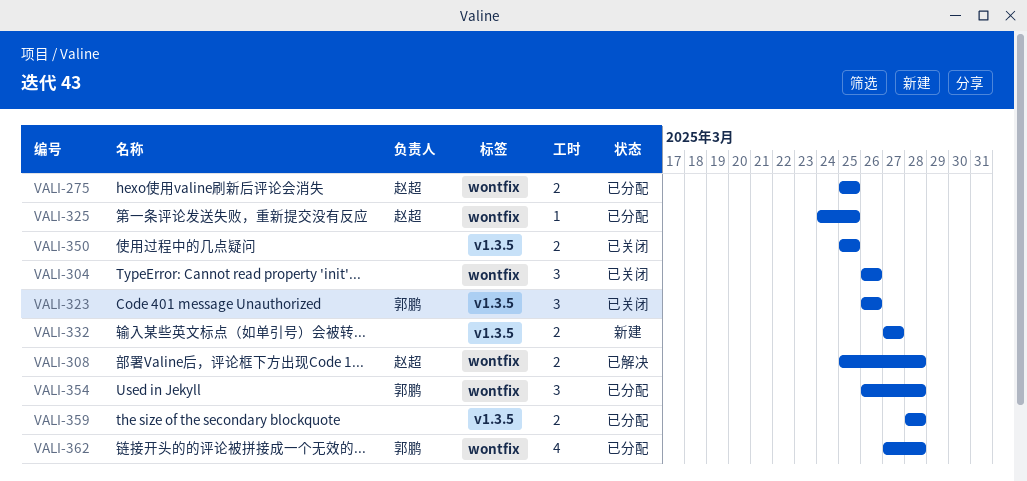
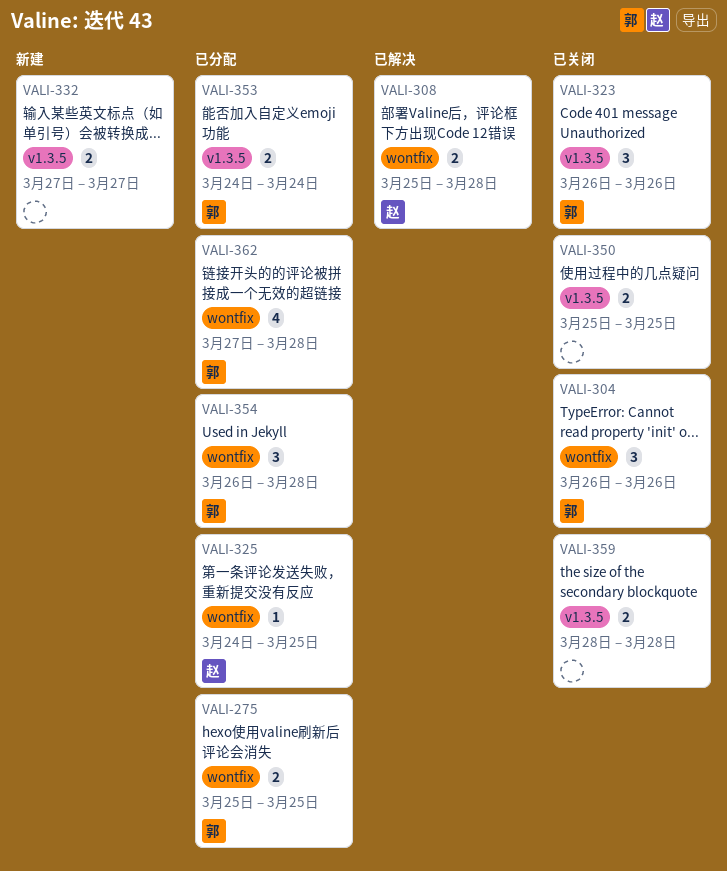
VALI-275, owner: 赵超 -> 郭鹏
VALI-304, owner: none -> 郭鹏
VALI-353: none -> present
VALI-359, status: 已分配 -> 已关闭

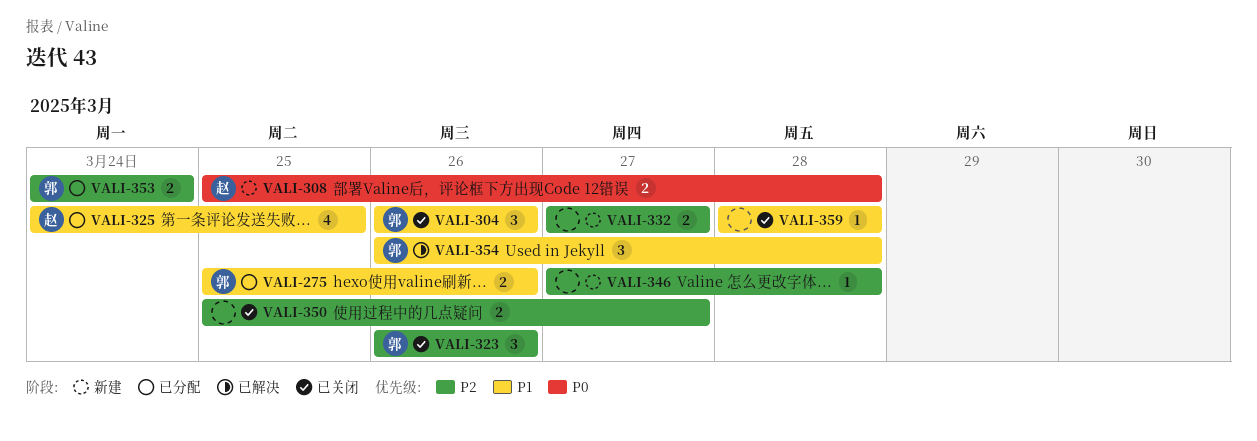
VALI-275, due: Mar 25 -> Mar 26
VALI-308, status: 已解决 -> 新建
VALI-325, estimate: 1 -> 4
VALI-346: none -> present
VALI-350, due: Mar 25 -> Mar 27
VALI-354, status: 已分配 -> 已解决
VALI-359, estimate: 2 -> 1
VALI-362: present -> none

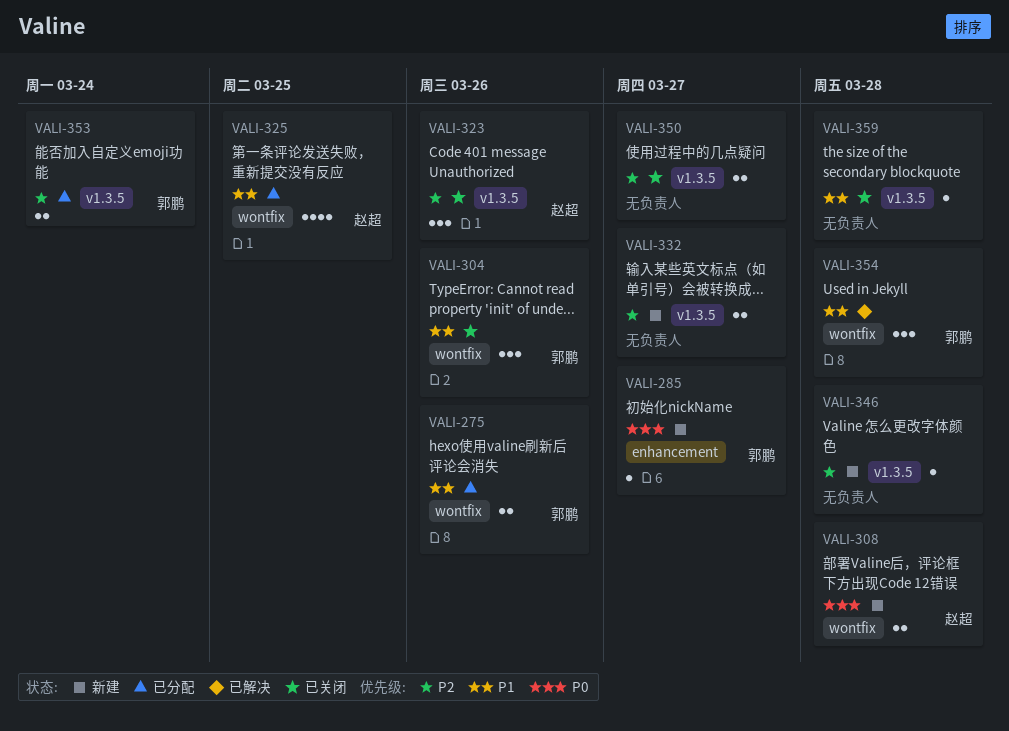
VALI-285: none -> present
VALI-323, owner: 郭鹏 -> 赵超

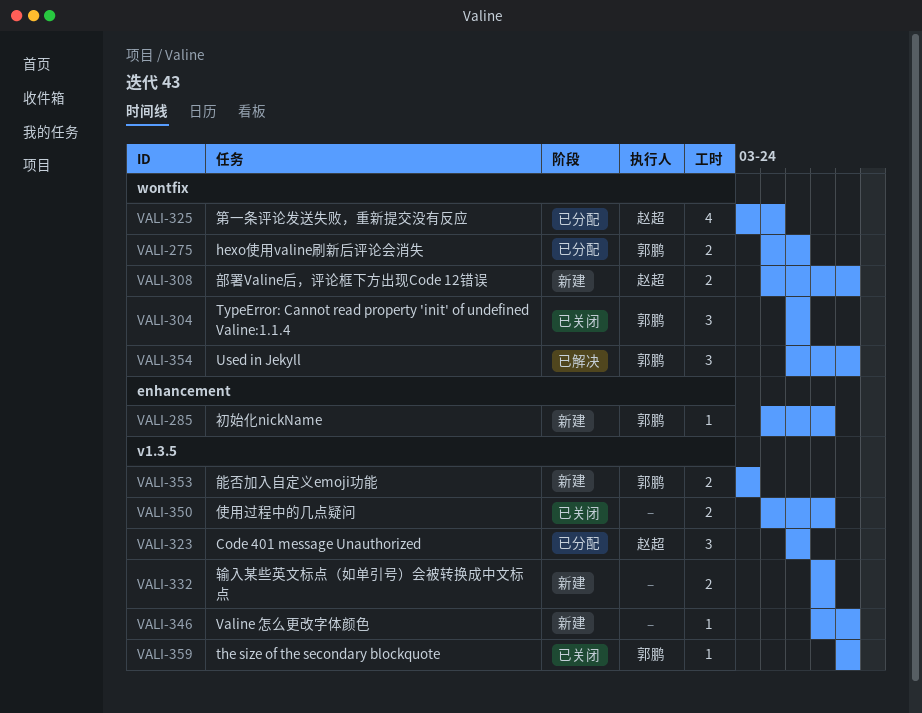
VALI-323, status: 已关闭 -> 已分配
VALI-353, status: 已分配 -> 新建
VALI-359, owner: none -> 郭鹏

